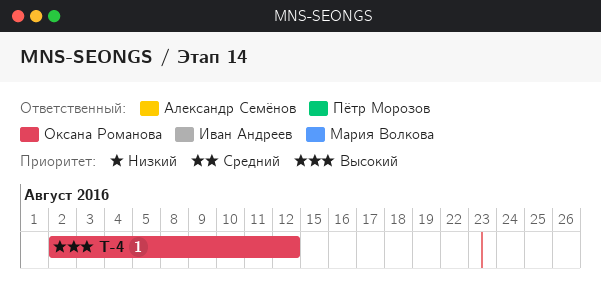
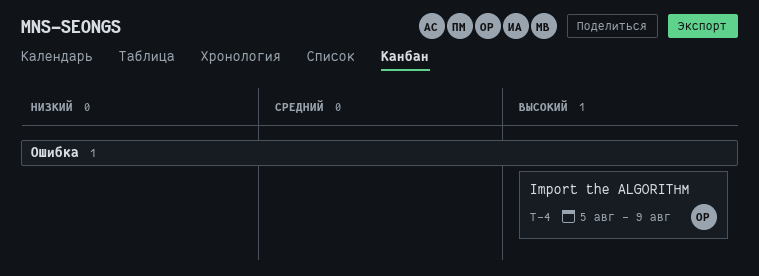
T-4, start: Aug 2 -> Aug 5
T-4, due: Aug 12 -> Aug 9

